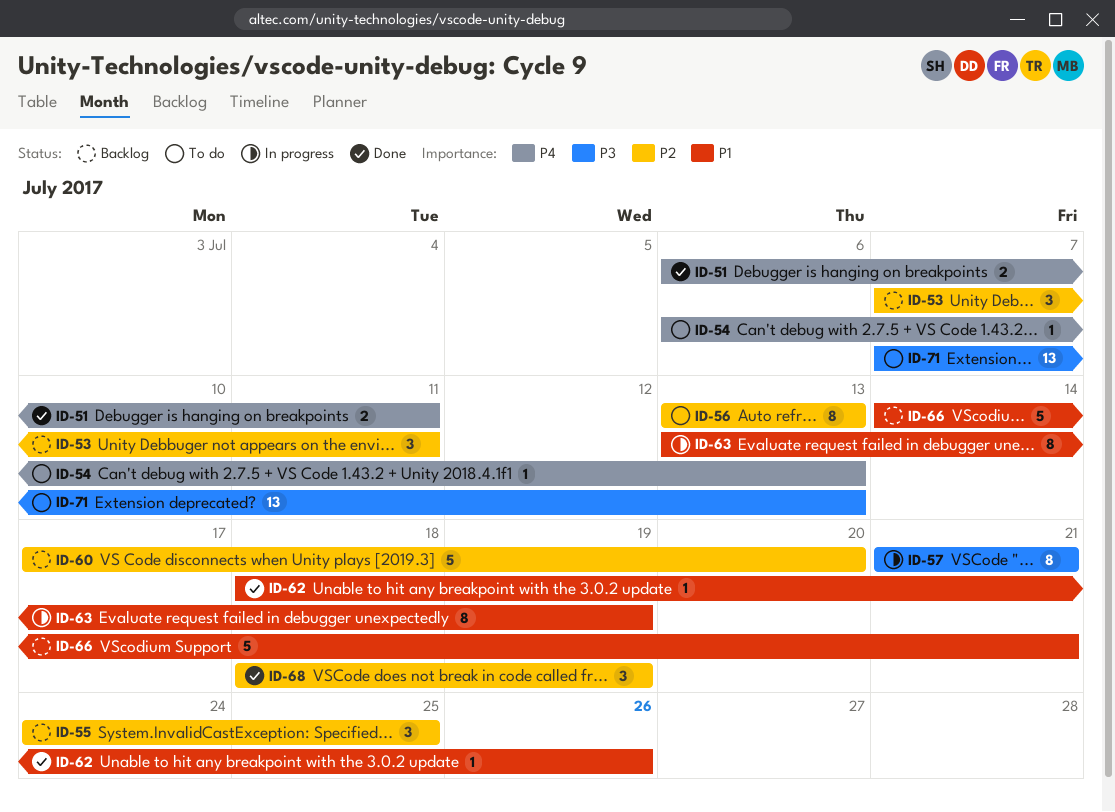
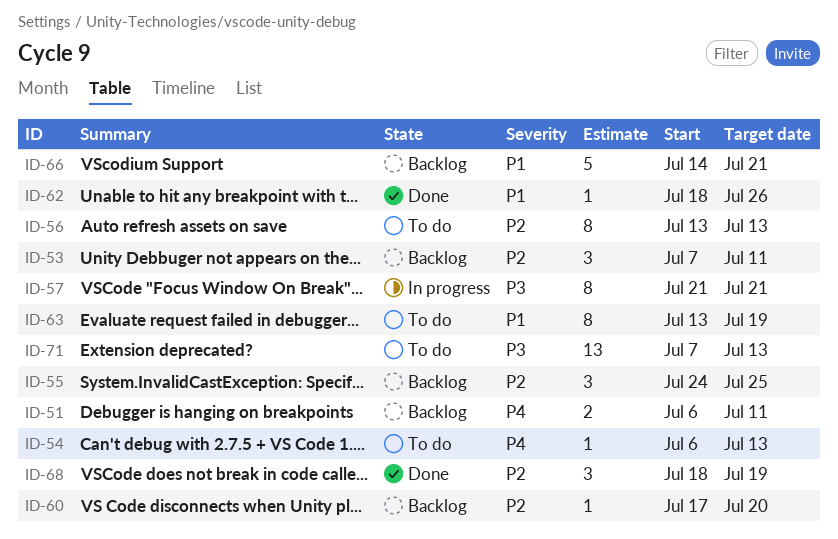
ID-51, status: Done -> Backlog
ID-60, estimate: 5 -> 1
ID-63, status: In progress -> To do

